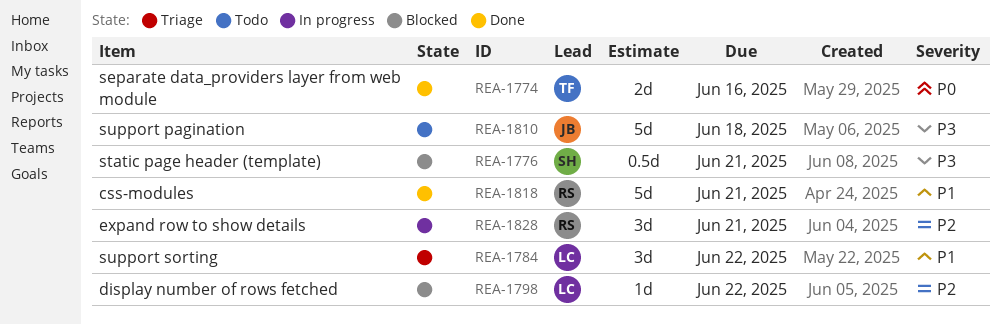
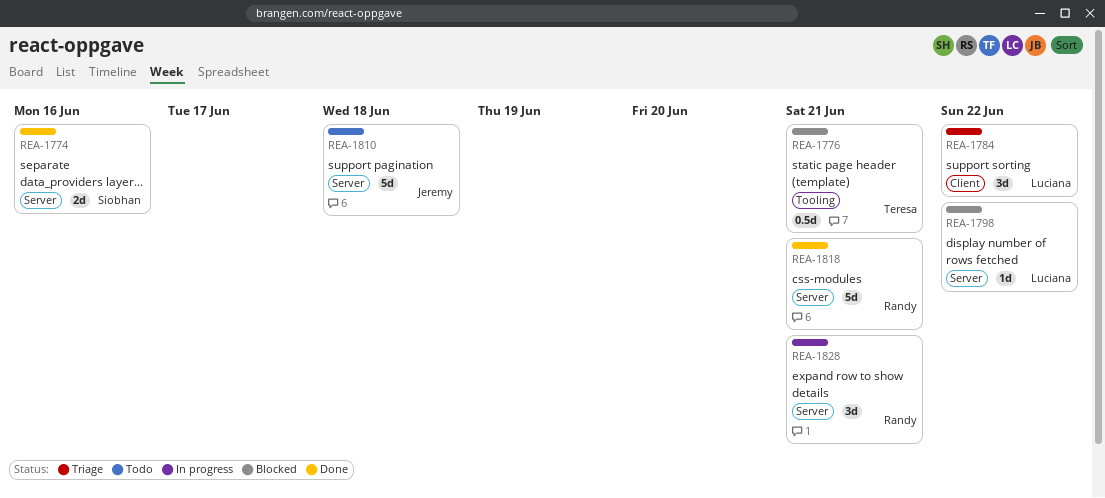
REA-1774, owner: Teresa -> Siobhan
REA-1776, owner: Siobhan -> Teresa

